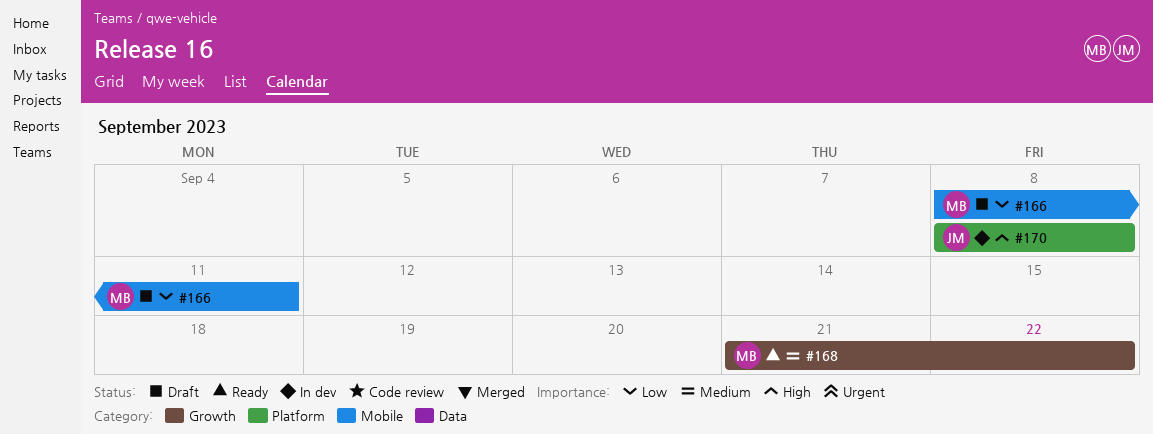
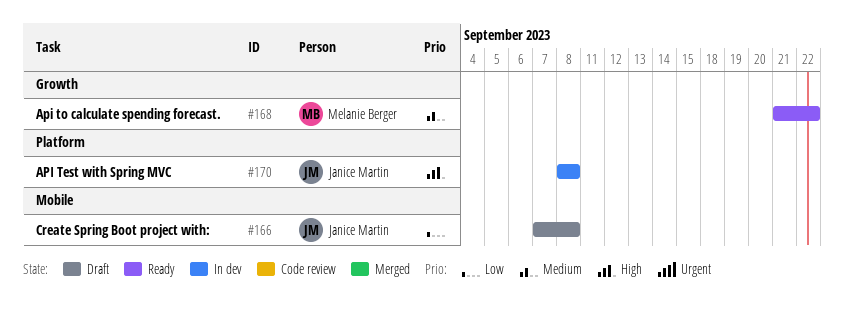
#166, owner: Melanie Berger -> Janice Martin
#166, start: Sep 8 -> Sep 7
#166, due: Sep 11 -> Sep 8

